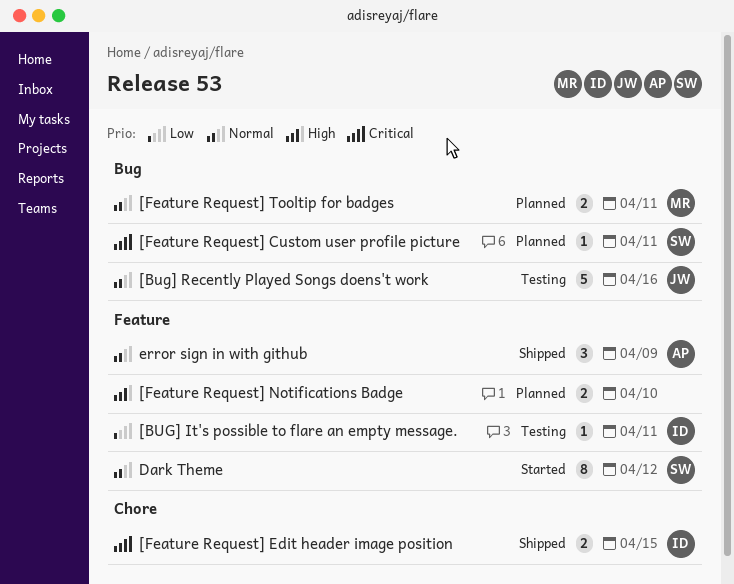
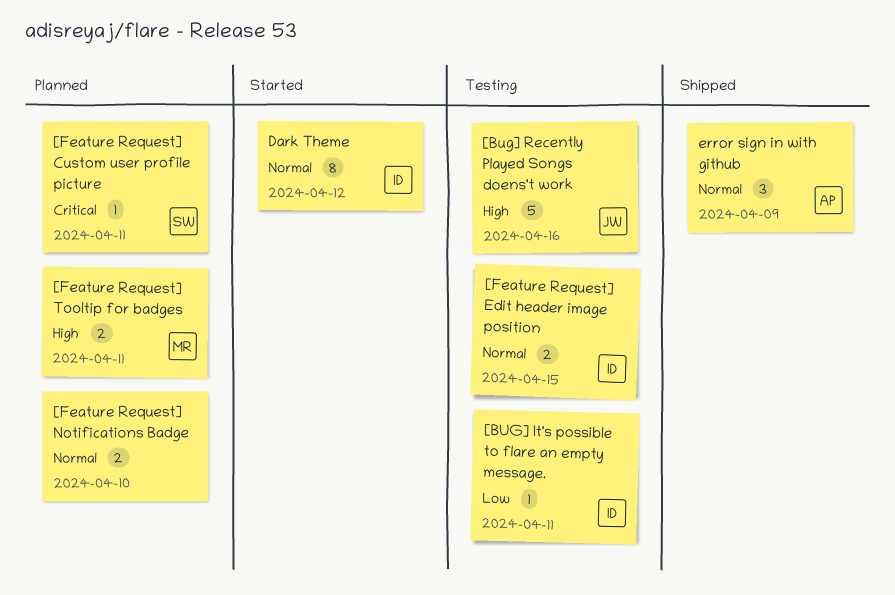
[Bug] Recently Played Songs doens't work, priority: Normal -> High
[Feature Request] Edit header image position, status: Shipped -> Testing
[Feature Request] Edit header image position, priority: Critical -> Normal
[Feature Request] Notifications Badge, priority: High -> Normal
[Feature Request] Tooltip for badges, priority: Normal -> High
Dark Theme, owner: SW -> ID

